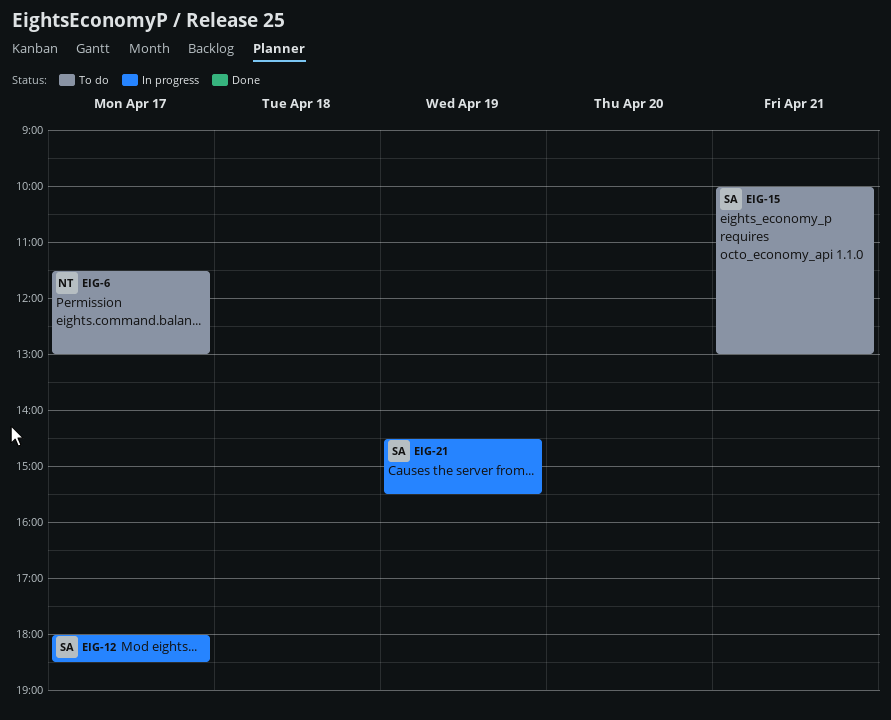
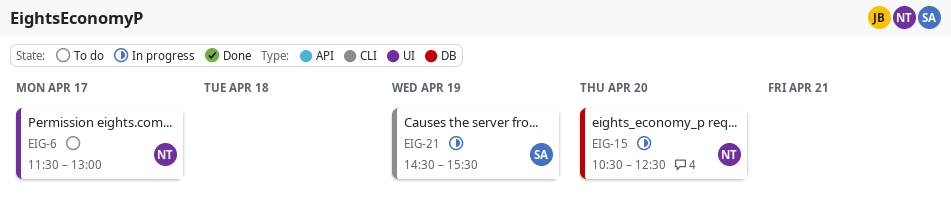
EIG-12: present -> none
EIG-15, status: To do -> In progress
EIG-15, owner: SA -> NT
EIG-15, day: Apr 21 -> Apr 20
EIG-15, begins: 10:00 -> 10:30
EIG-15, ends: 13:00 -> 12:30

